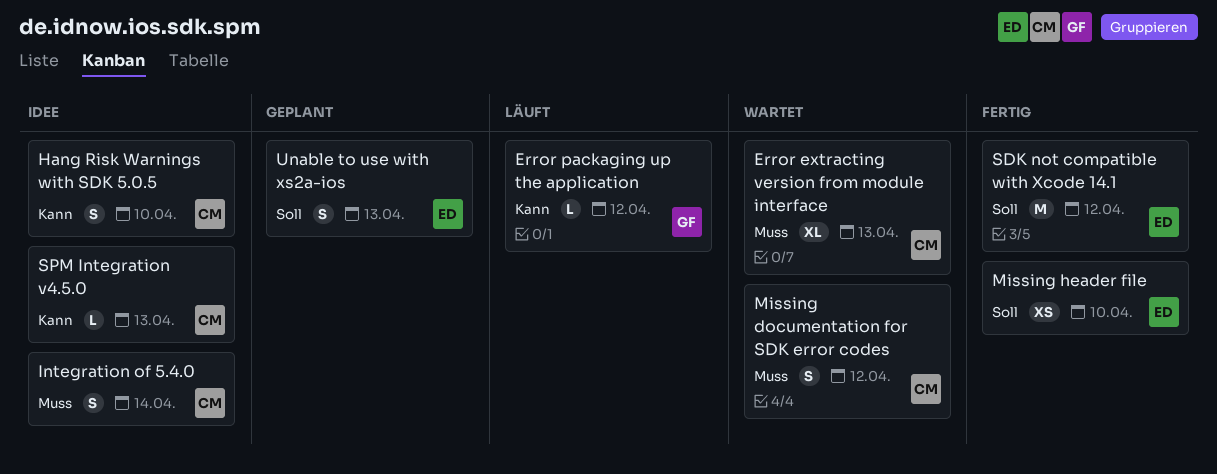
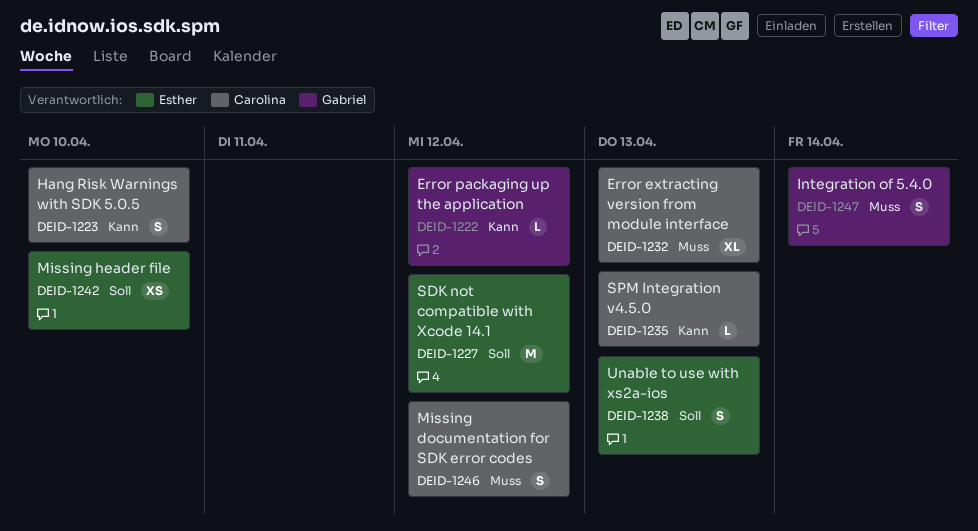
Integration of 5.4.0, owner: Carolina -> Gabriel

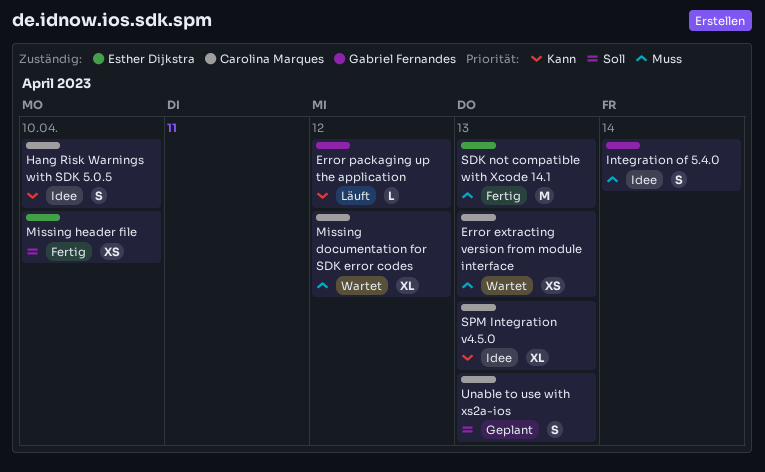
Error extracting version from module interface, estimate: XL -> XS
Missing documentation for SDK error codes, estimate: S -> XL
SDK not compatible with Xcode 14.1, priority: Soll -> Muss
SDK not compatible with Xcode 14.1, due: Apr 12 -> Apr 13
SPM Integration v4.5.0, estimate: L -> XL
Unable to use with xs2a-ios, owner: Esther Dijkstra -> Carolina Marques

